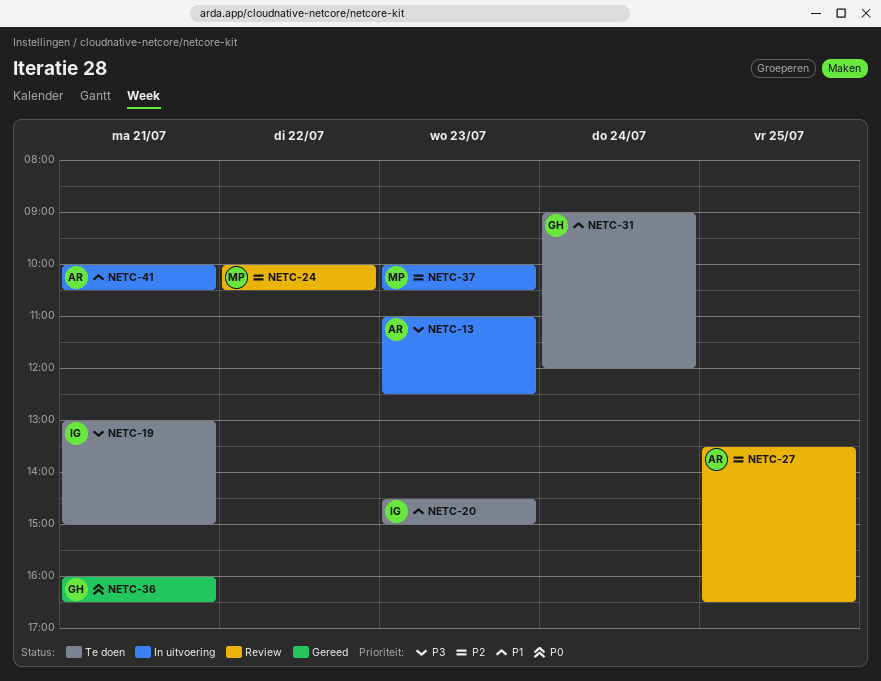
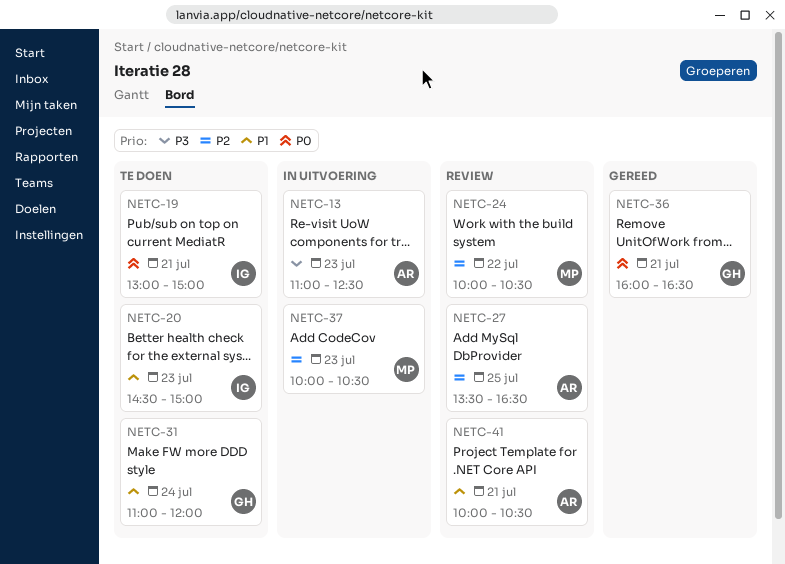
NETC-19, priority: P3 -> P0
NETC-31, begins: 09:00 -> 11:00
NETC-41, status: In uitvoering -> Review

